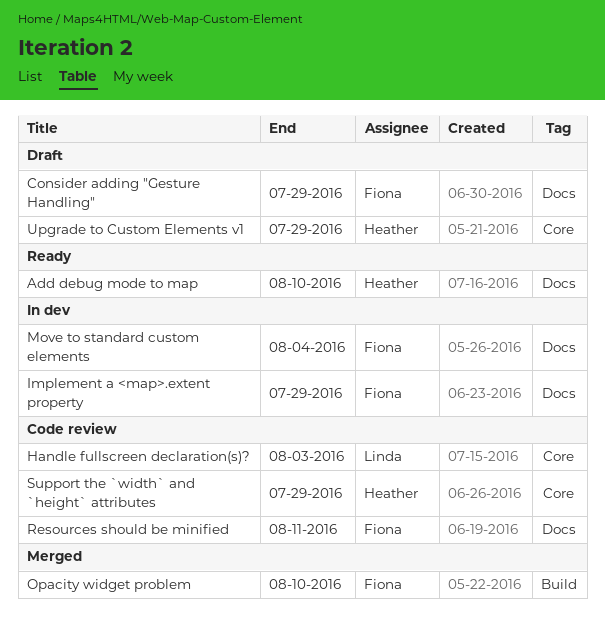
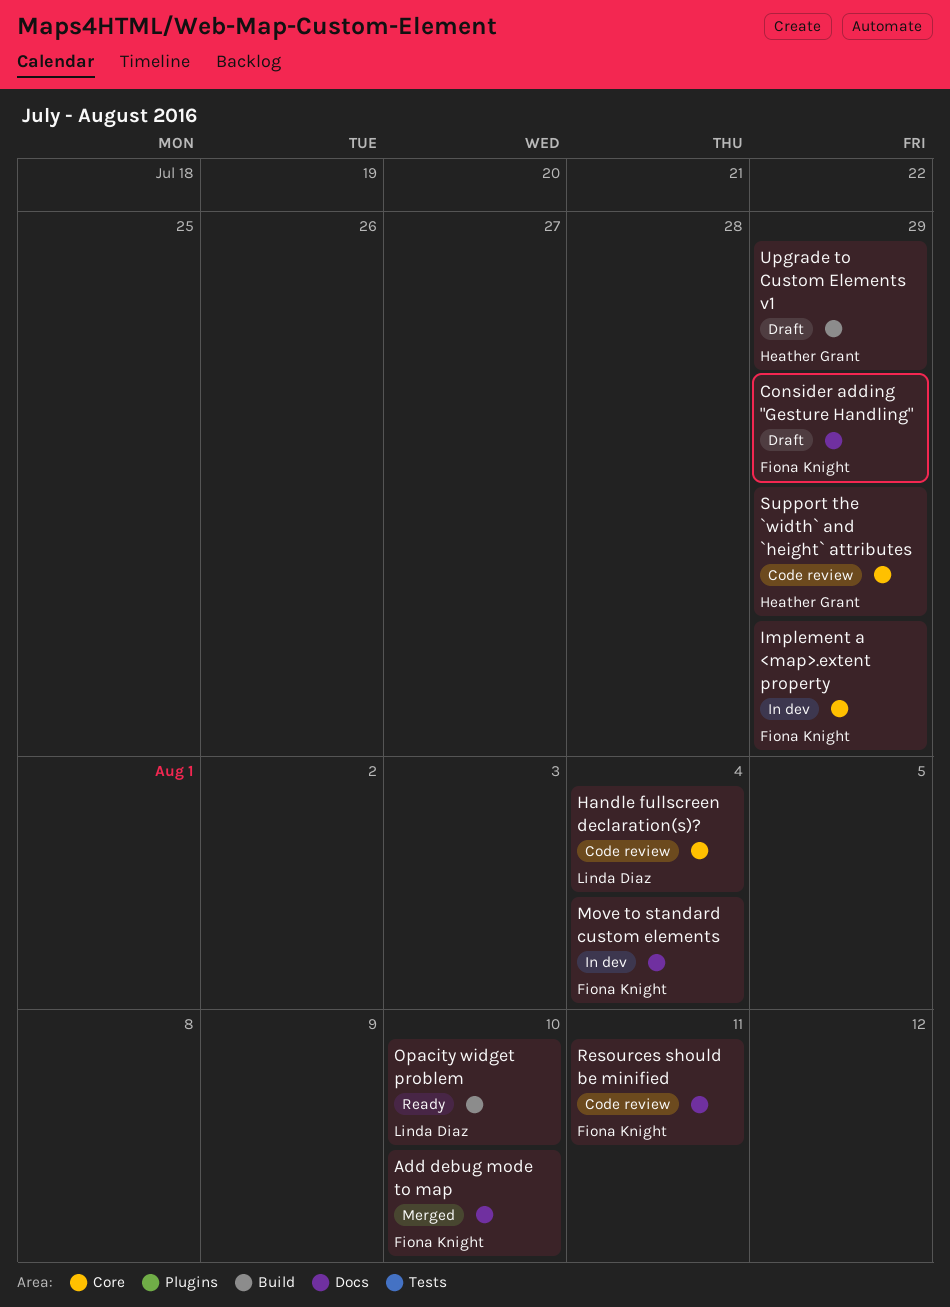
Add debug mode to map, status: Ready -> Merged
Add debug mode to map, owner: Heather Grant -> Fiona Knight
Handle fullscreen declaration(s)?, due: Aug 3 -> Aug 4
Implement a <map>.extent property, label: Docs -> Core
Opacity widget problem, status: Merged -> Ready
Opacity widget problem, owner: Fiona Knight -> Linda Diaz
Upgrade to Custom Elements v1, label: Core -> Build

